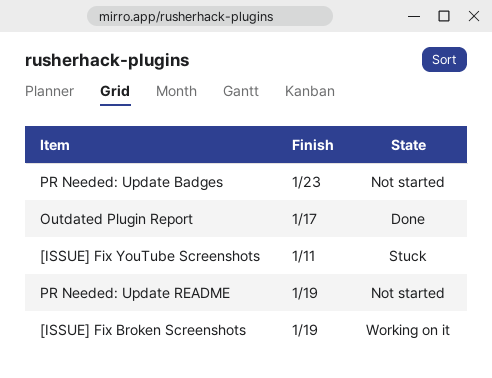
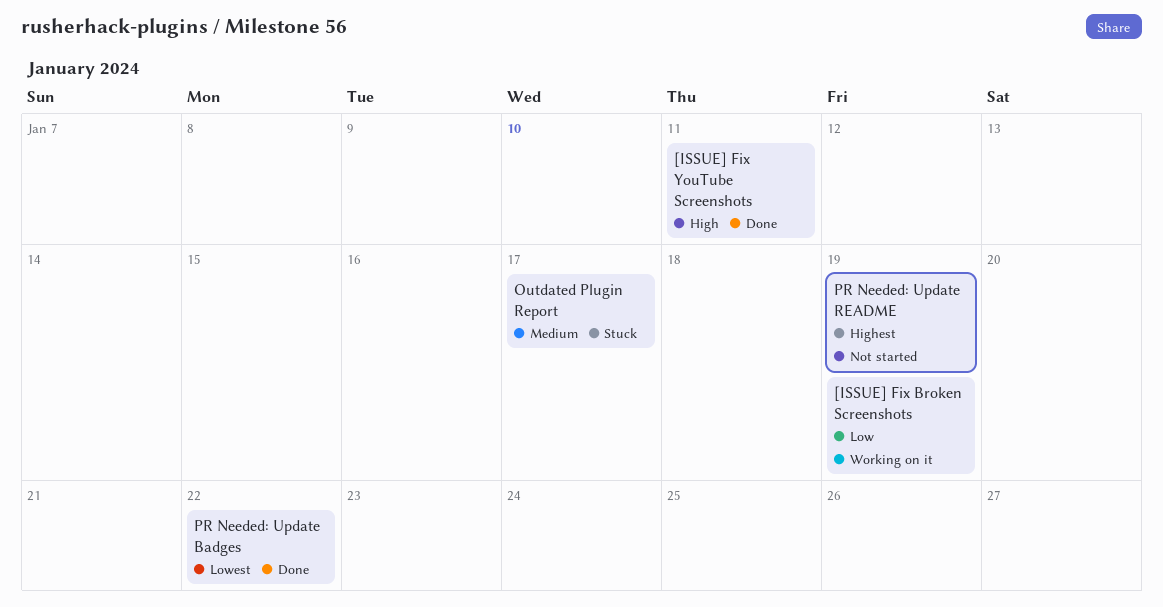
[ISSUE] Fix YouTube Screenshots, status: Stuck -> Done
Outdated Plugin Report, status: Done -> Stuck
PR Needed: Update Badges, status: Not started -> Done
PR Needed: Update Badges, due: Jan 23 -> Jan 22

